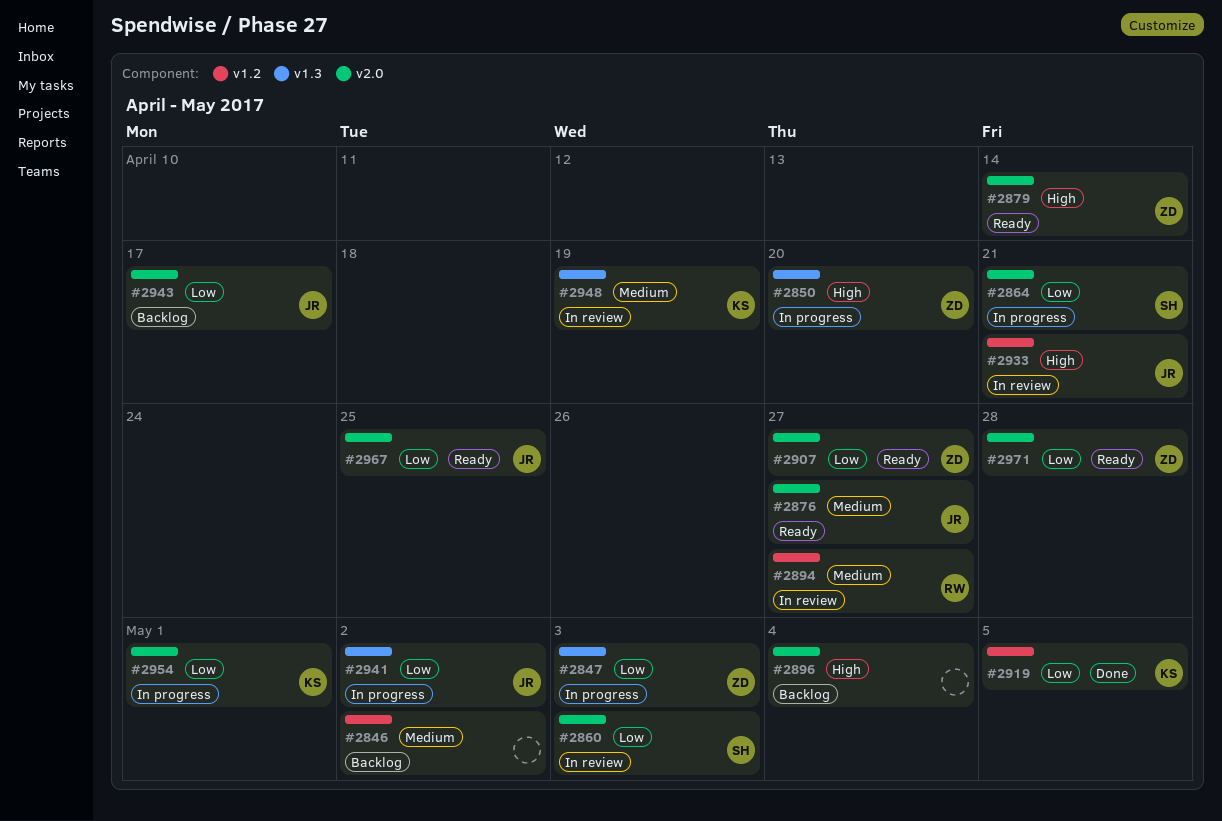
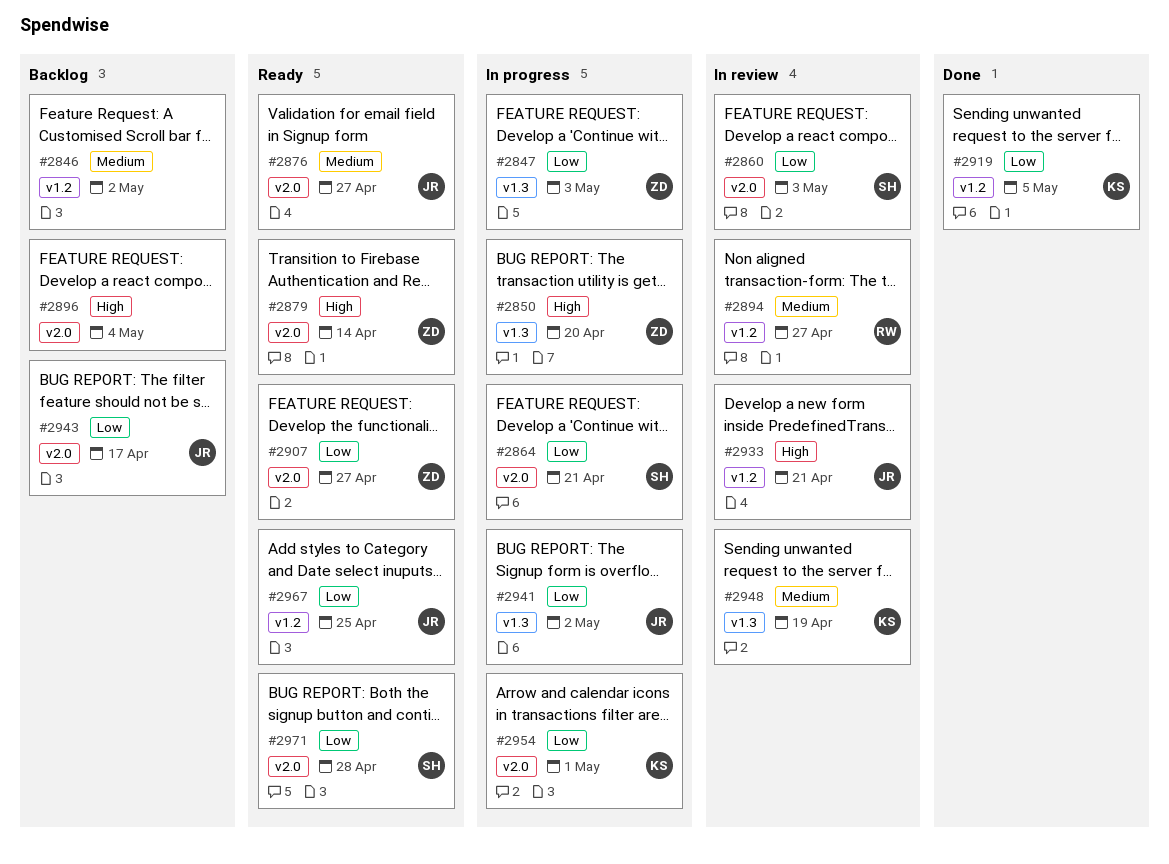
#2967, label: v2.0 -> v1.2
#2971, owner: ZD -> SH

